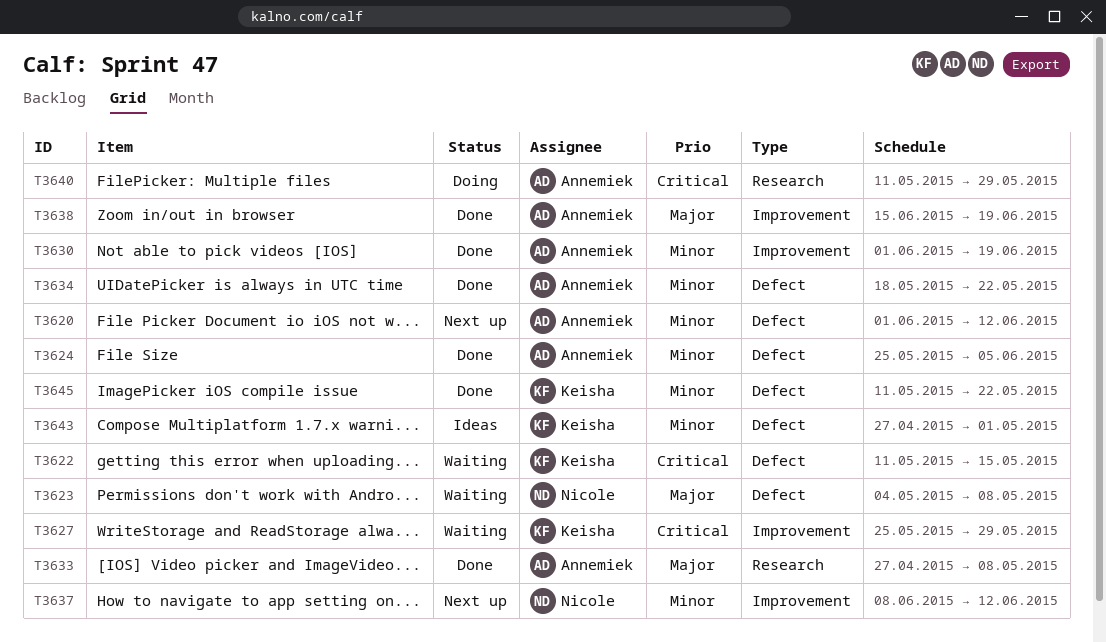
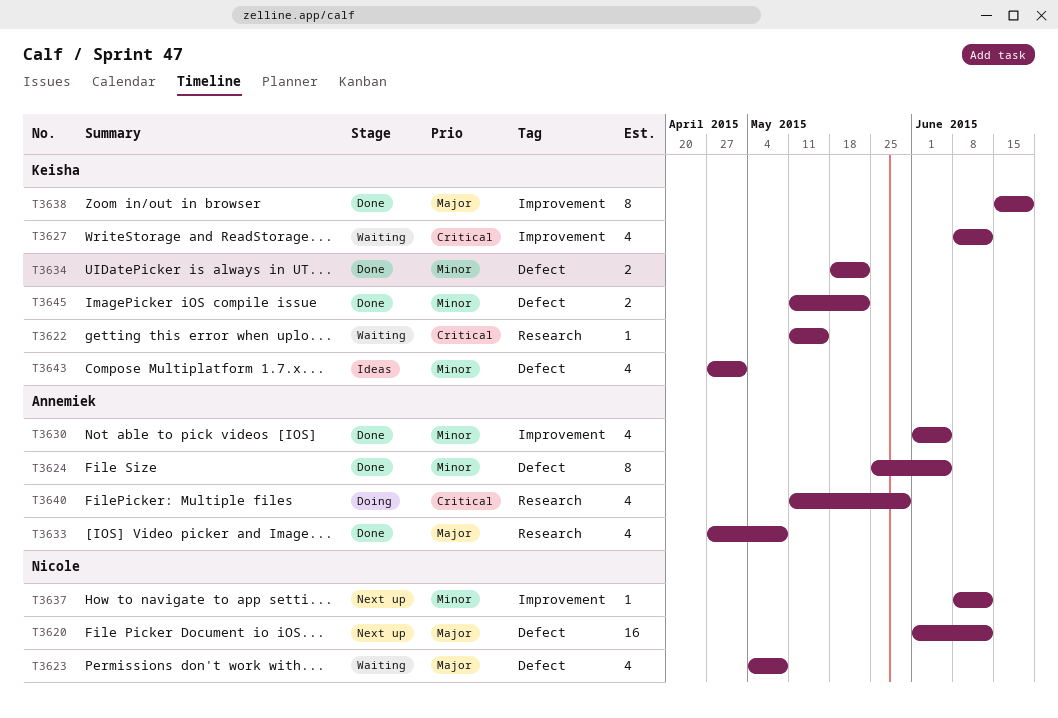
T3620, owner: Annemiek -> Nicole
T3620, priority: Minor -> Major
T3622, label: Defect -> Research
T3627, start: May 25 -> Jun 8
T3627, due: May 29 -> Jun 12
T3630, due: Jun 19 -> Jun 5
T3634, owner: Annemiek -> Keisha
T3638, owner: Annemiek -> Keisha

